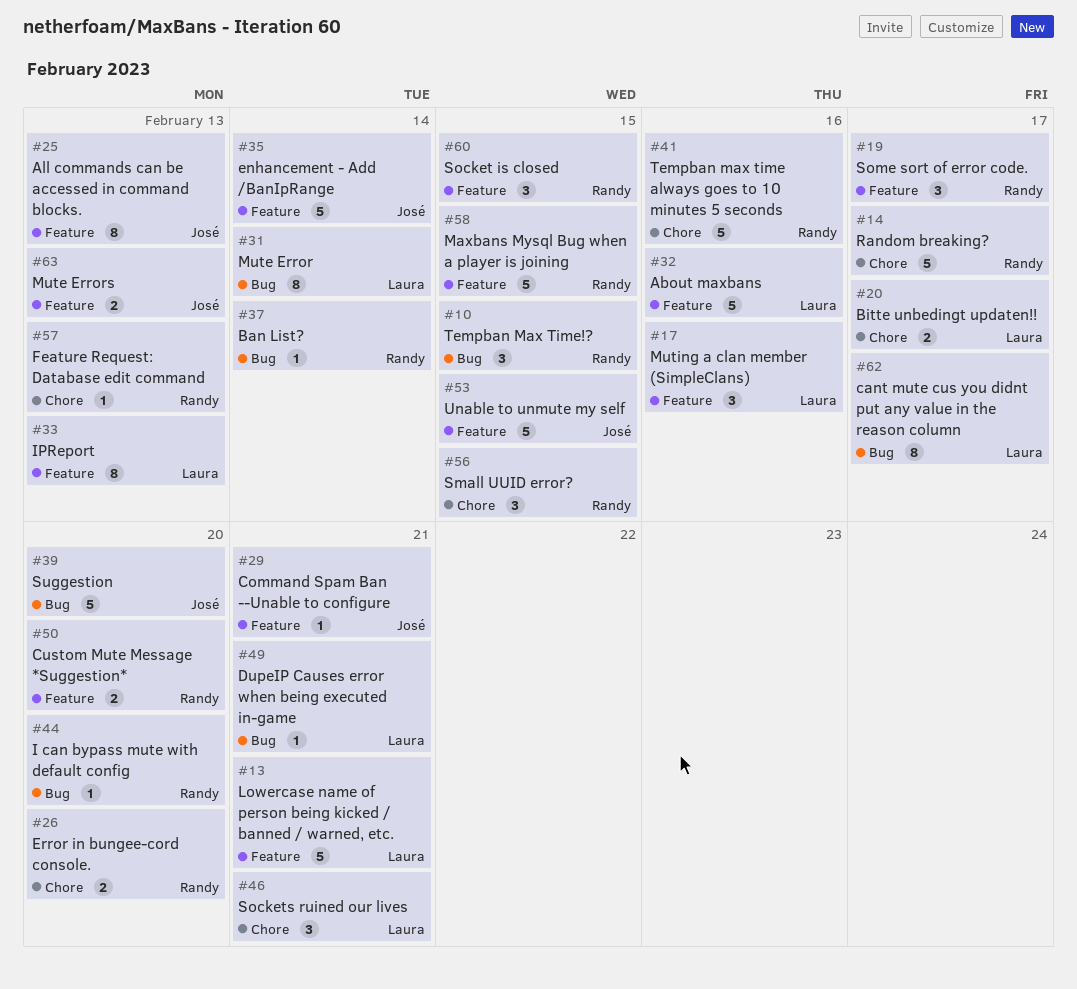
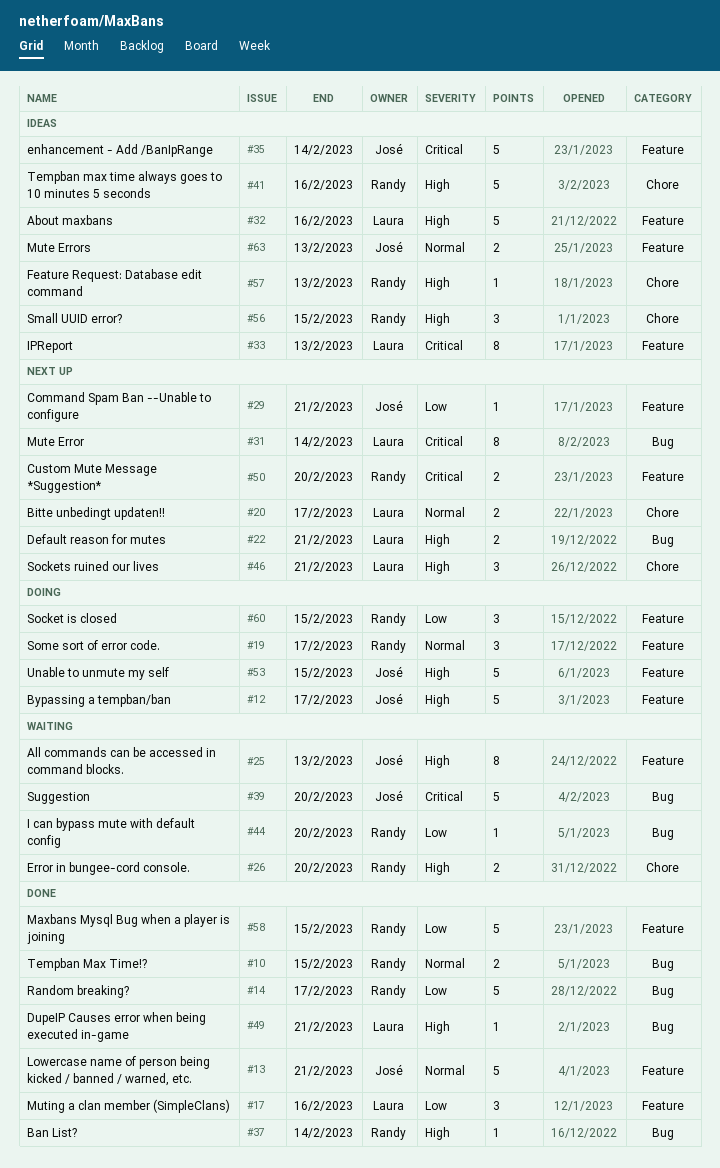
#10, estimate: 3 -> 2
#12: none -> present
#13, owner: Laura -> José
#14, label: Chore -> Bug
#22: none -> present
#62: present -> none

